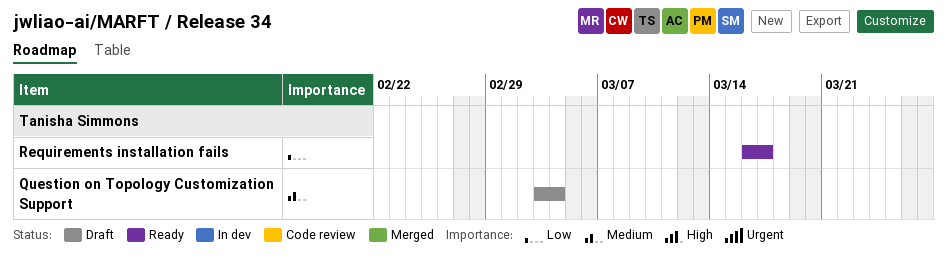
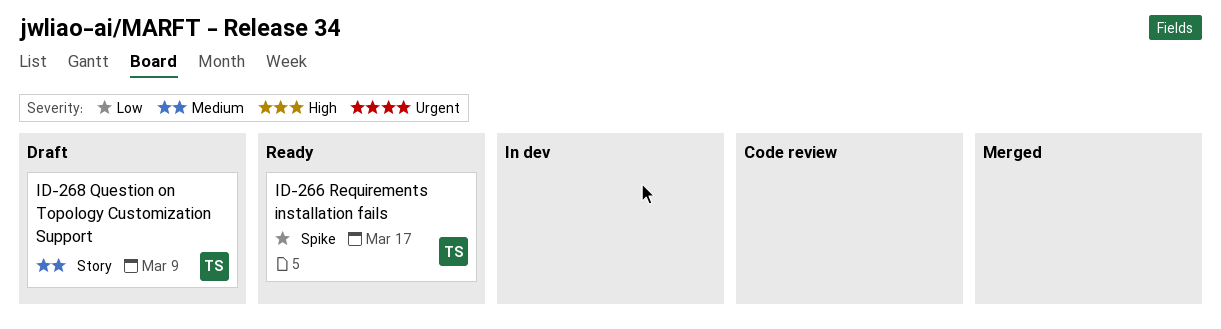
Question on Topology Customization Support, due: Mar 4 -> Mar 9

